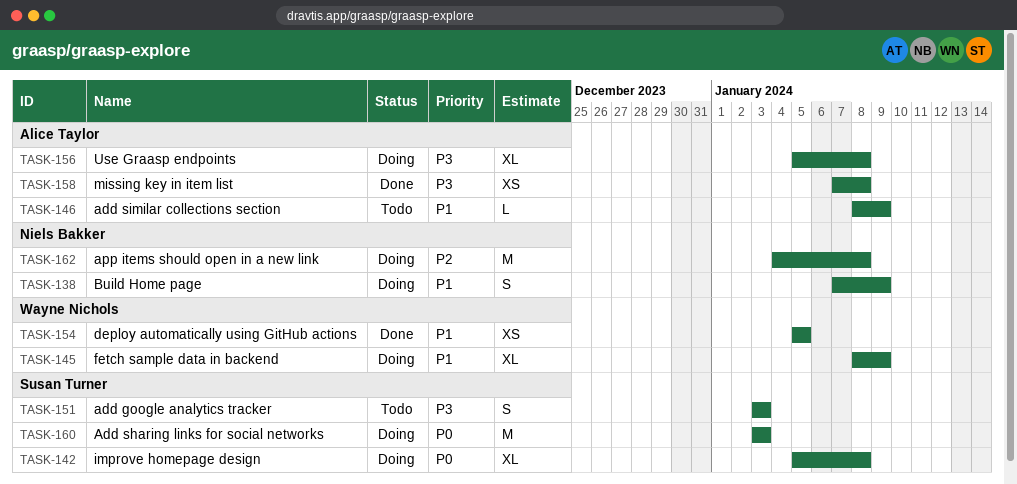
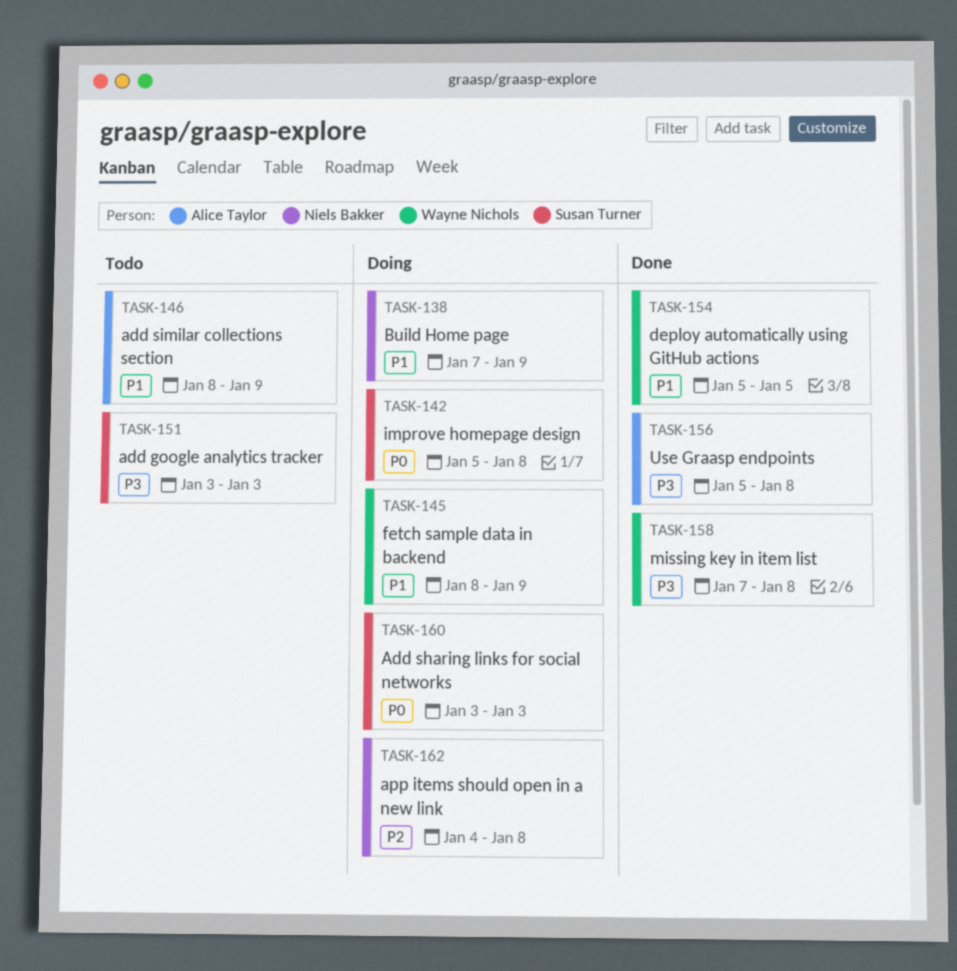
TASK-156, status: Doing -> Done
TASK-158, owner: Alice Taylor -> Wayne Nichols

